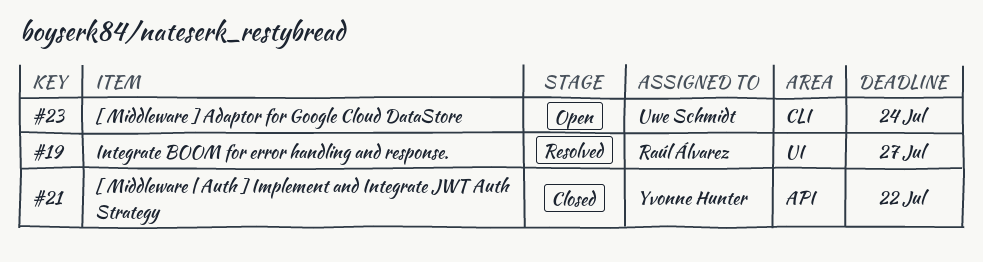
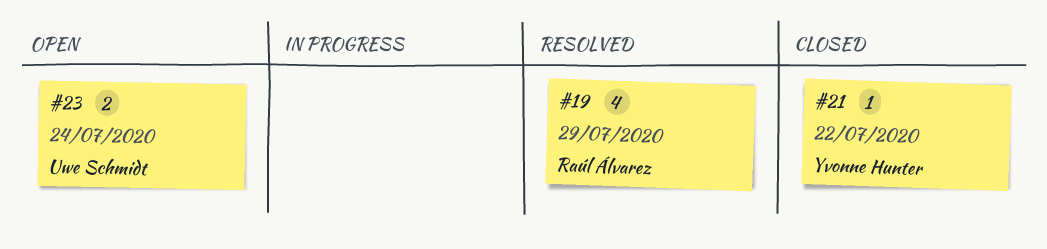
#19, due: Jul 27 -> Jul 29

